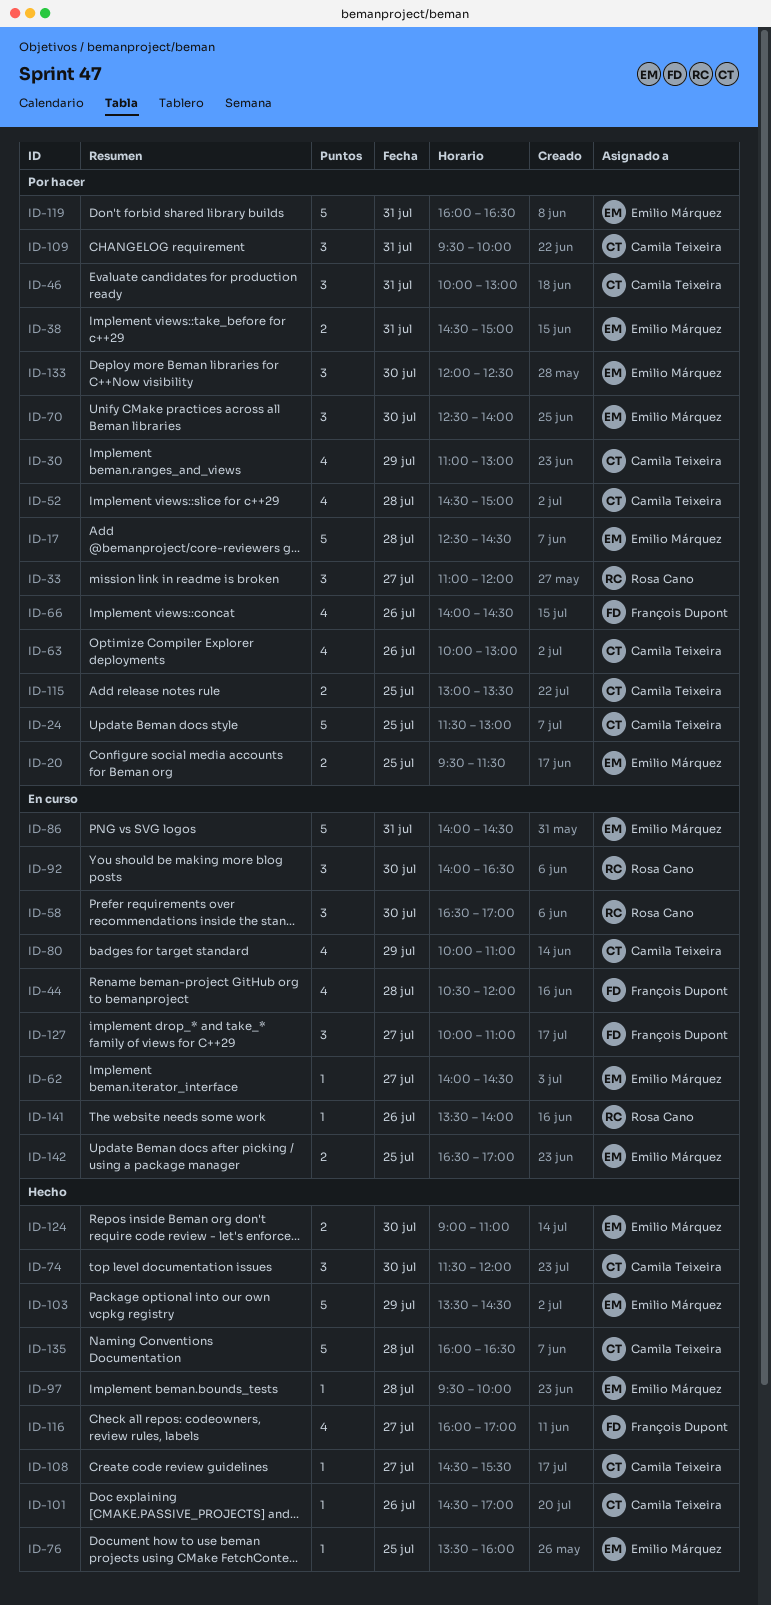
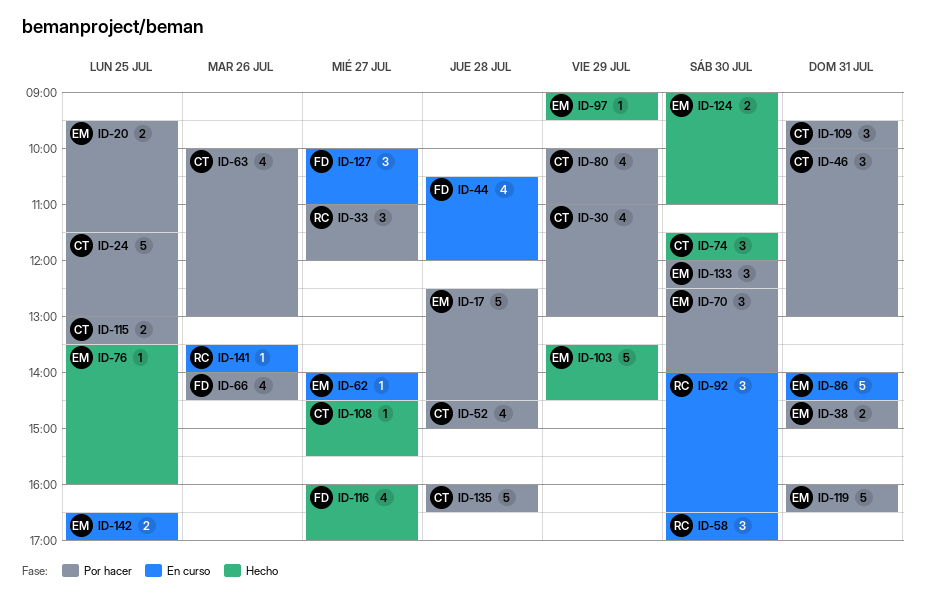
ID-80, status: En curso -> Por hacer
ID-97, day: Jul 28 -> Jul 29
ID-97, begins: 09:30 -> 09:00
ID-97, ends: 10:00 -> 09:30
ID-101: present -> none
ID-135, status: Hecho -> Por hacer

